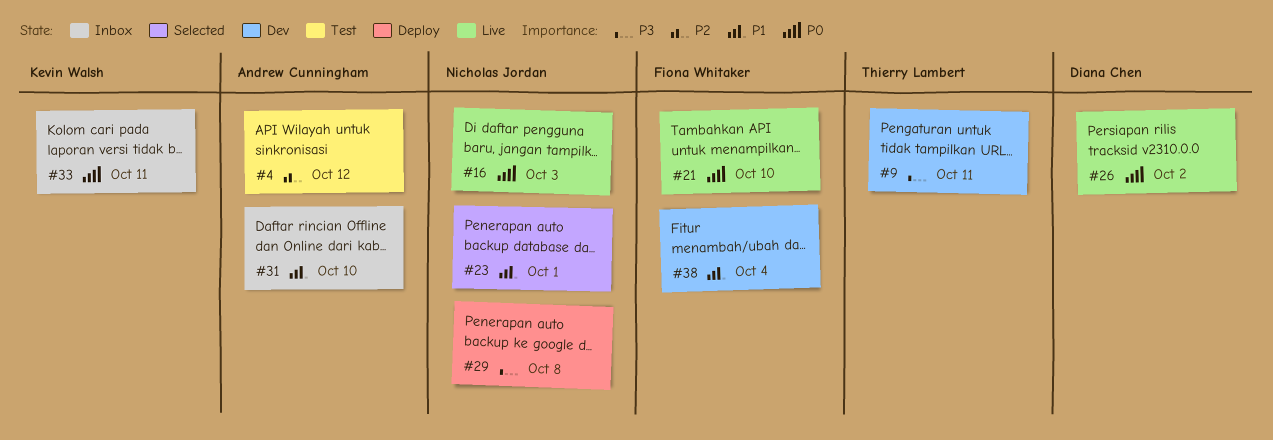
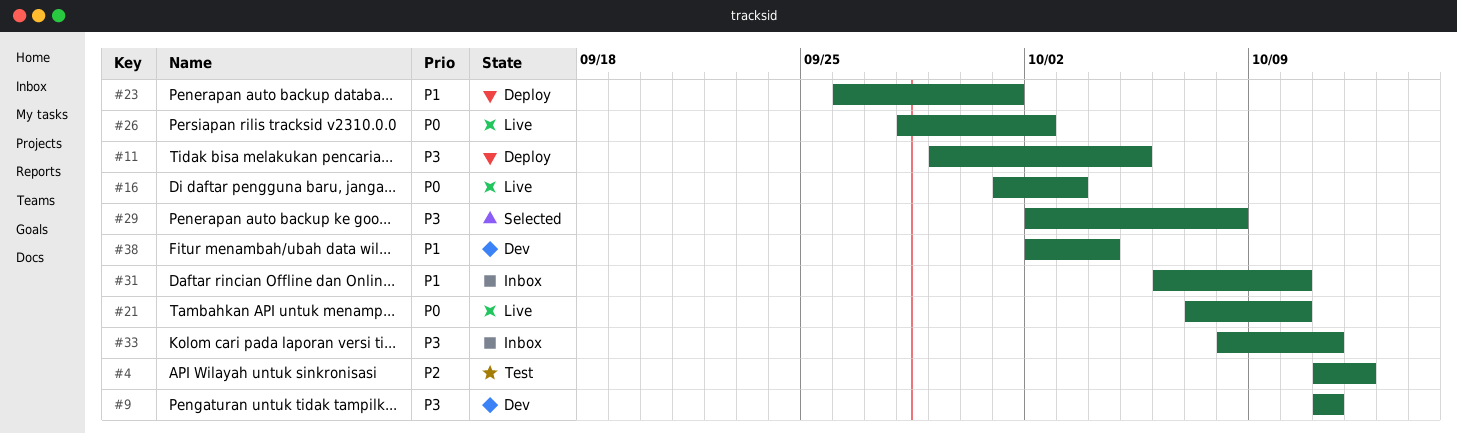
#11: none -> present
#23, status: Selected -> Deploy
#29, status: Deploy -> Selected
#33, priority: P0 -> P3

